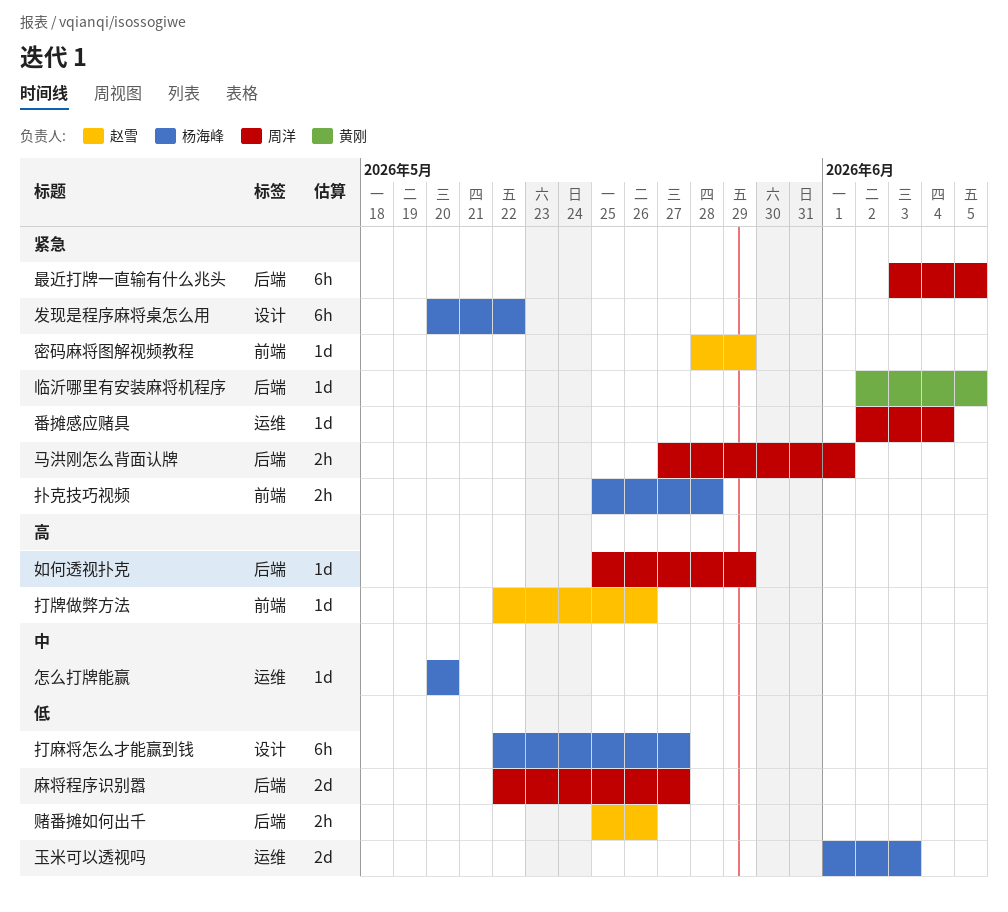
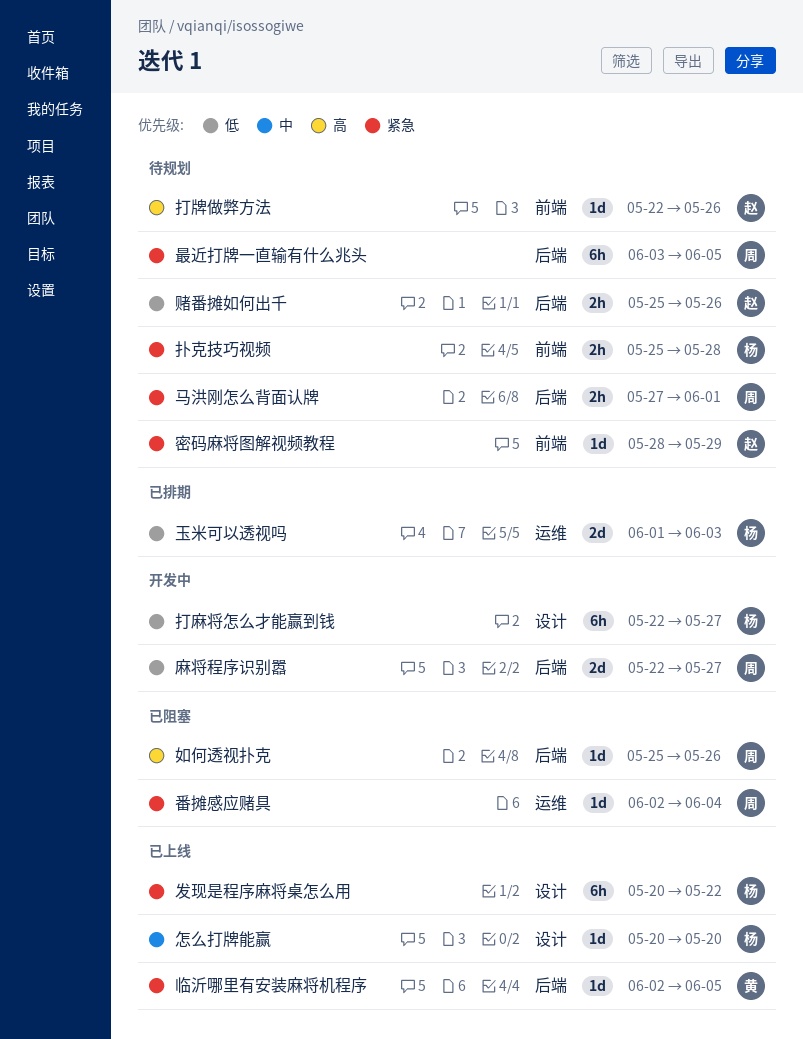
如何透视扑克, due: May 29 -> May 26
怎么打牌能赢, label: 运维 -> 设计

